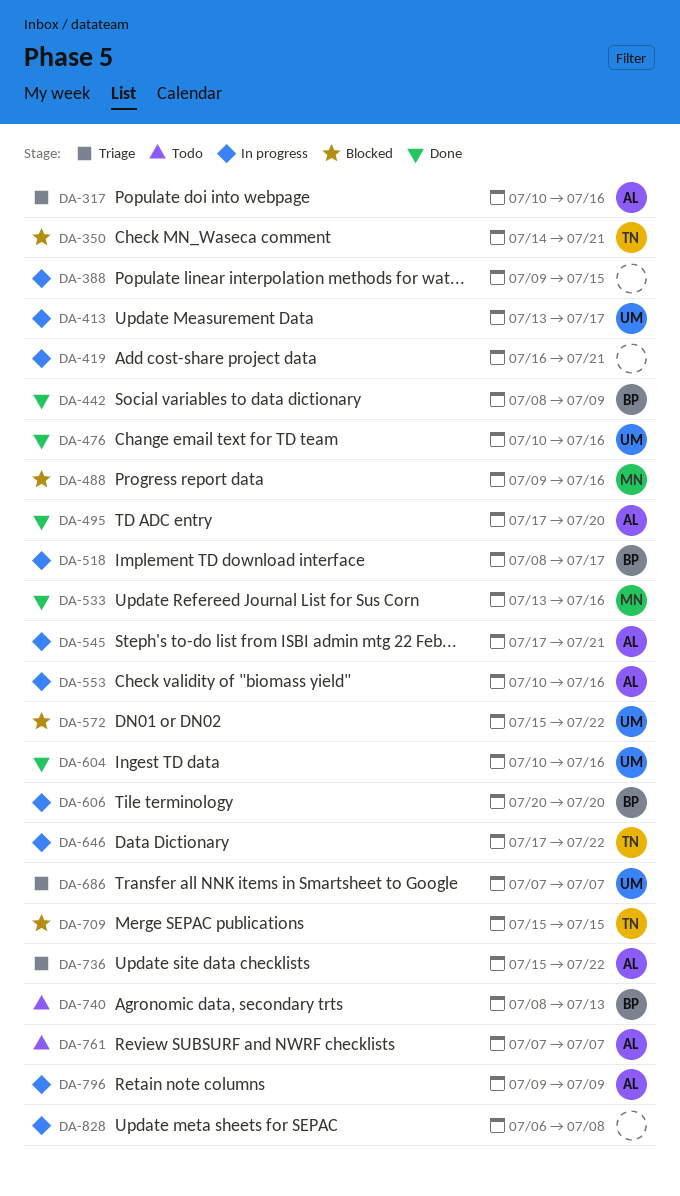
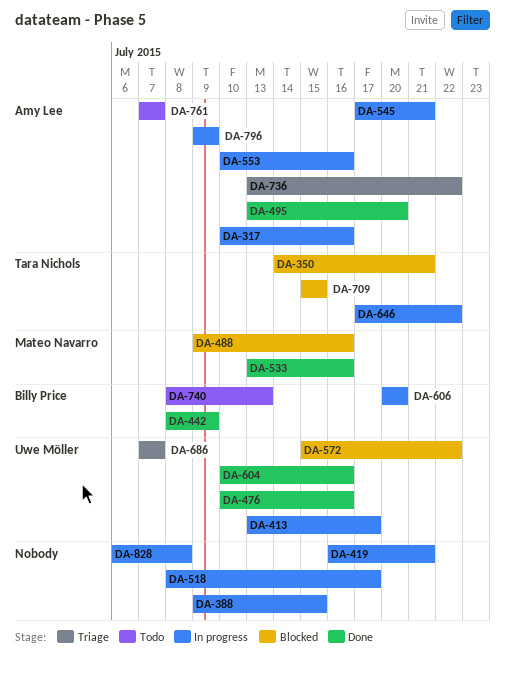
DA-317, status: Triage -> In progress
DA-495, start: Jul 17 -> Jul 13
DA-518, owner: Billy Price -> none
DA-736, start: Jul 15 -> Jul 13

